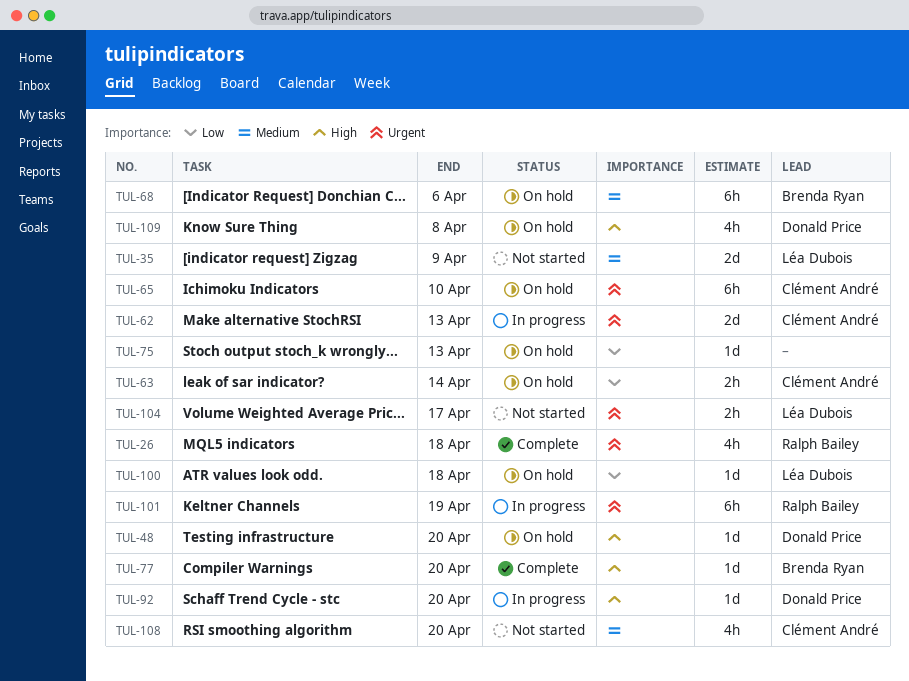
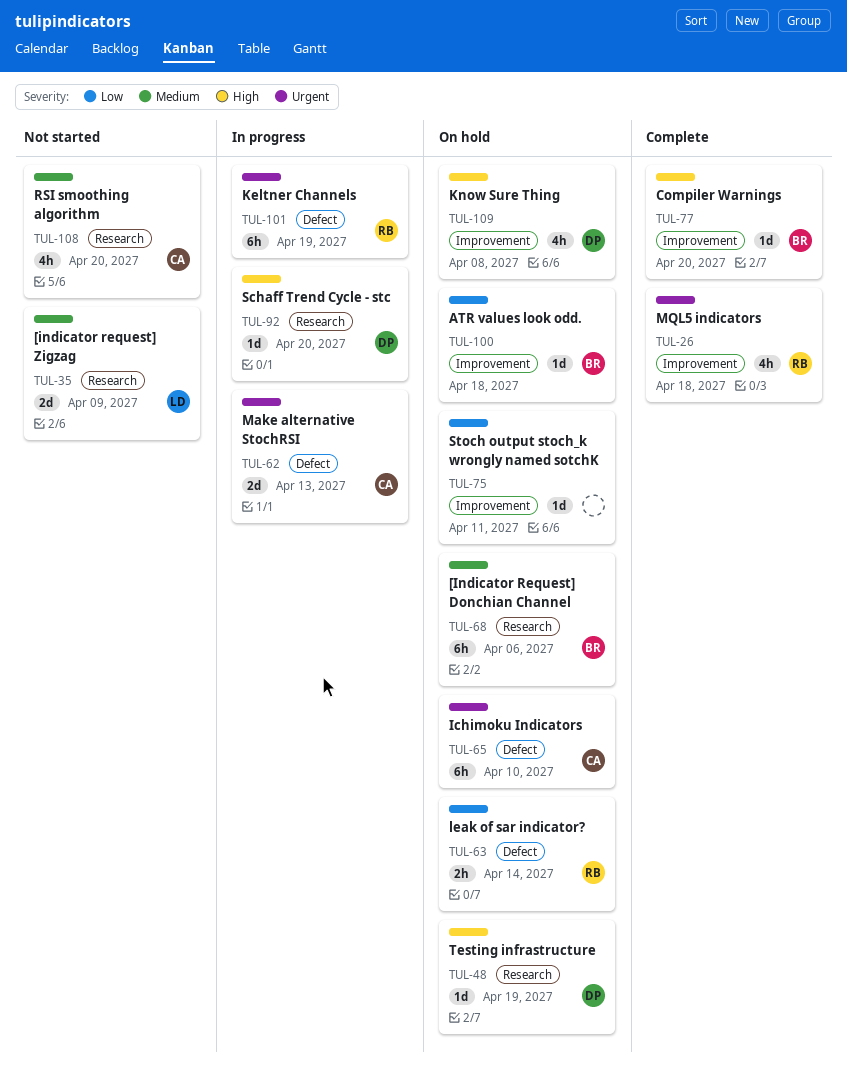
TUL-48, due: Apr 20 -> Apr 19
TUL-63, owner: Clément André -> Ralph Bailey
TUL-75, due: Apr 13 -> Apr 11
TUL-100, owner: Léa Dubois -> Brenda Ryan
TUL-104: present -> none

